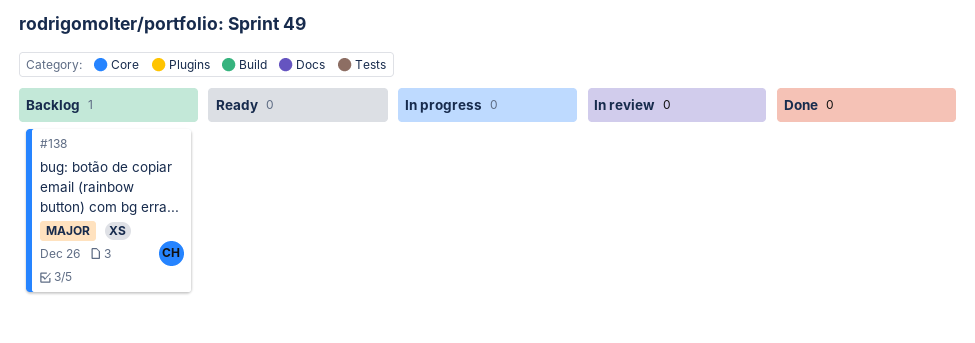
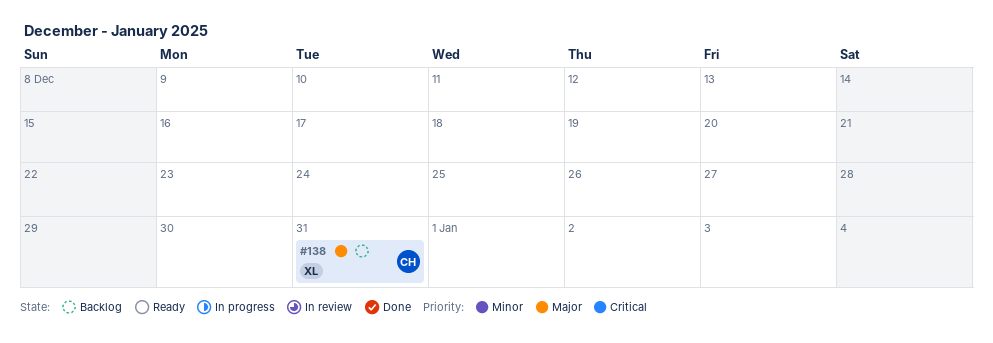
#138, estimate: XS -> XL
#138, due: Dec 26 -> Dec 31

